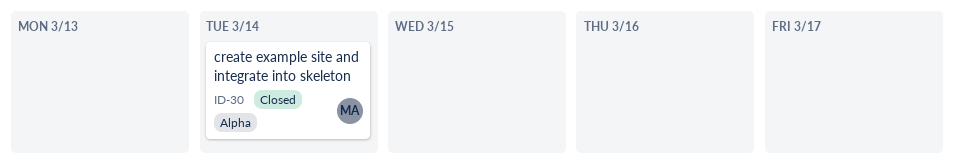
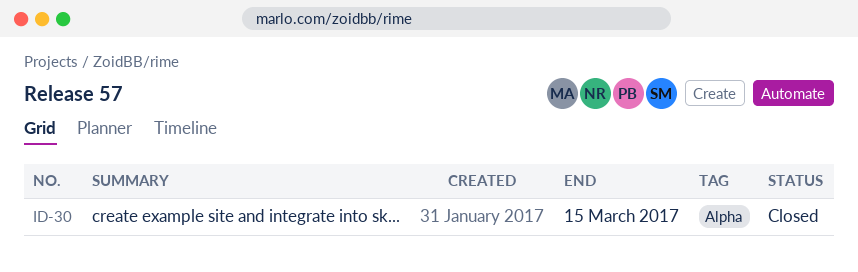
ID-30, due: Mar 14 -> Mar 15

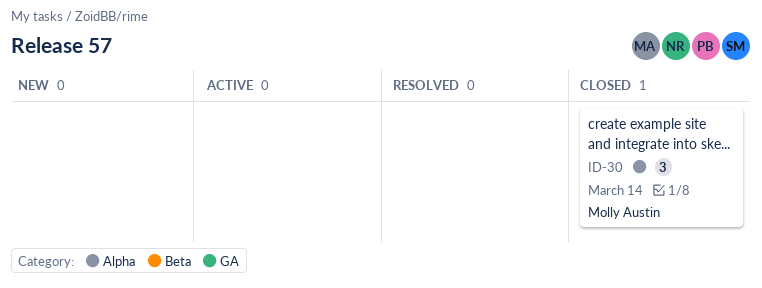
ID-30, due: Mar 15 -> Mar 14

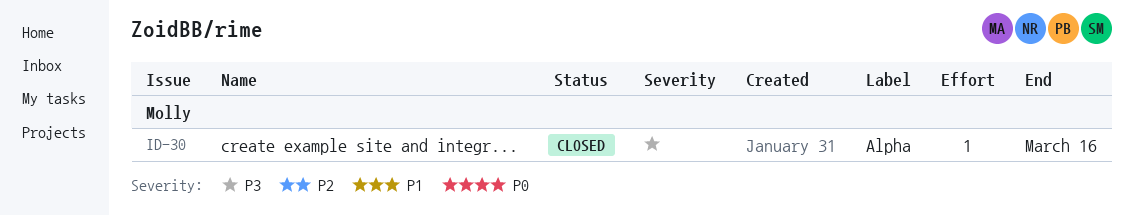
ID-30, estimate: 3 -> 1
ID-30, due: Mar 14 -> Mar 16

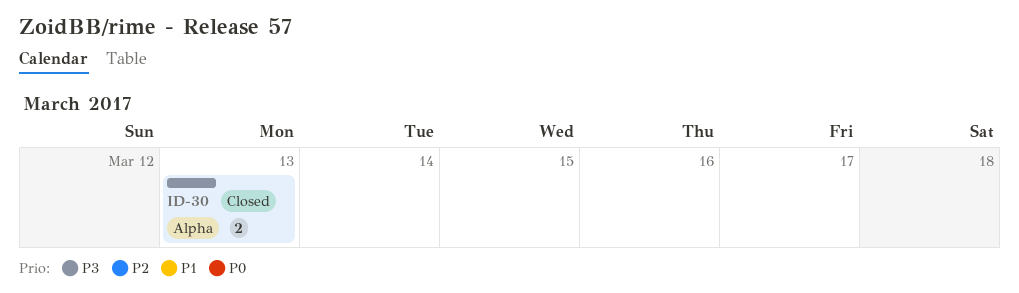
ID-30, estimate: 1 -> 2
ID-30, due: Mar 16 -> Mar 13

